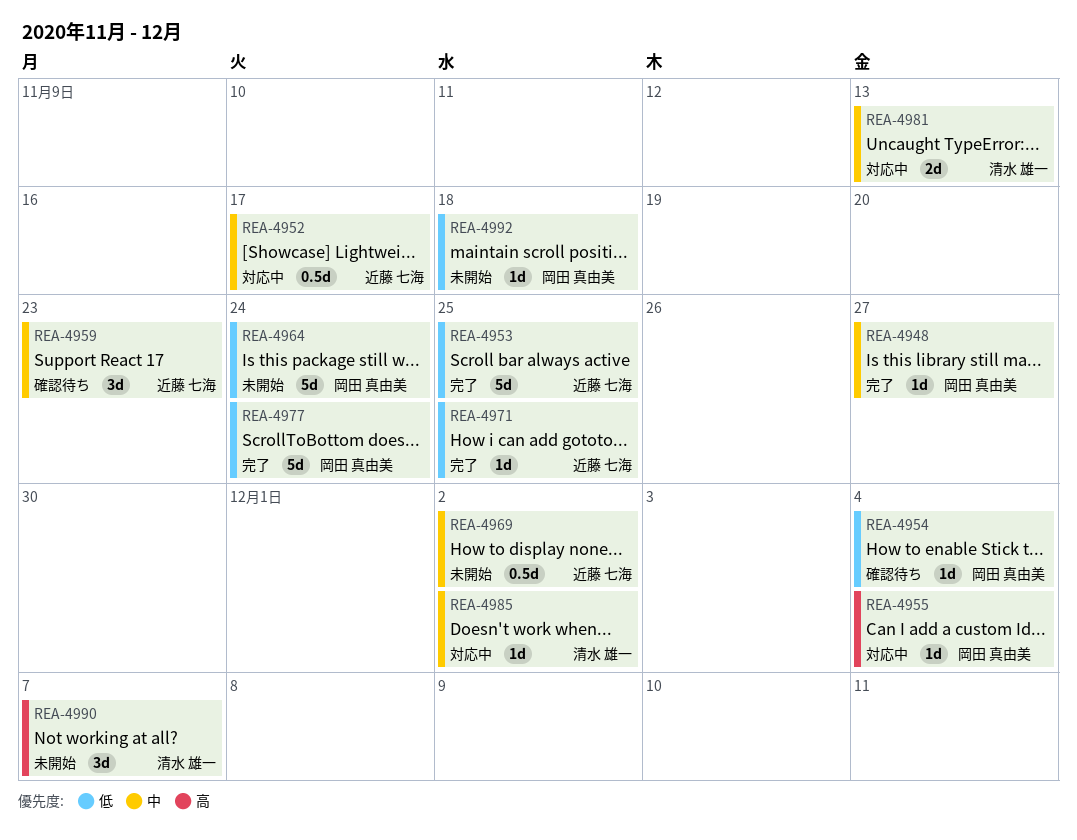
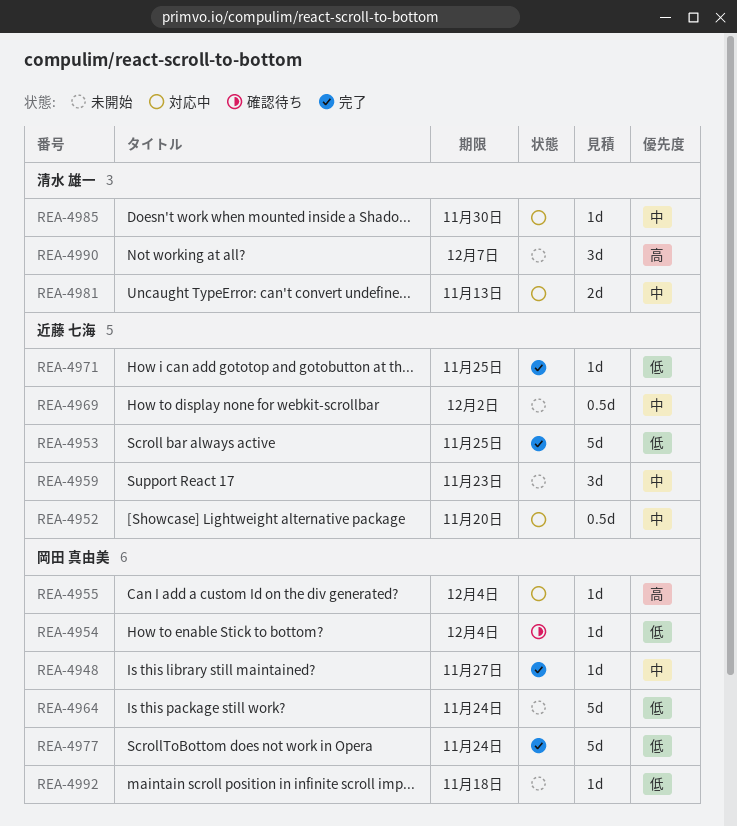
REA-4952, due: Nov 17 -> Nov 20
REA-4959, status: 確認待ち -> 未開始
REA-4985, due: Dec 2 -> Nov 30

